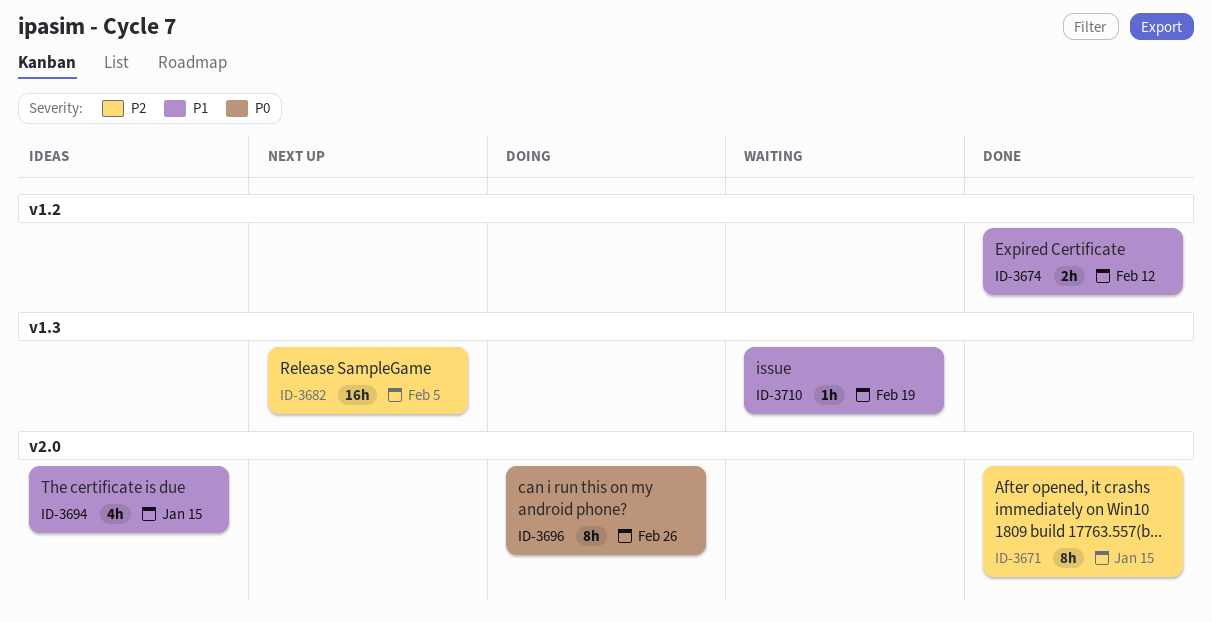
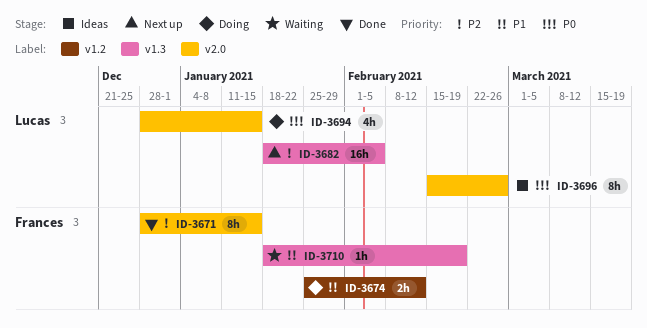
ID-3674, status: Done -> Doing
ID-3694, status: Ideas -> Doing
ID-3694, priority: P1 -> P0
ID-3696, status: Doing -> Ideas

